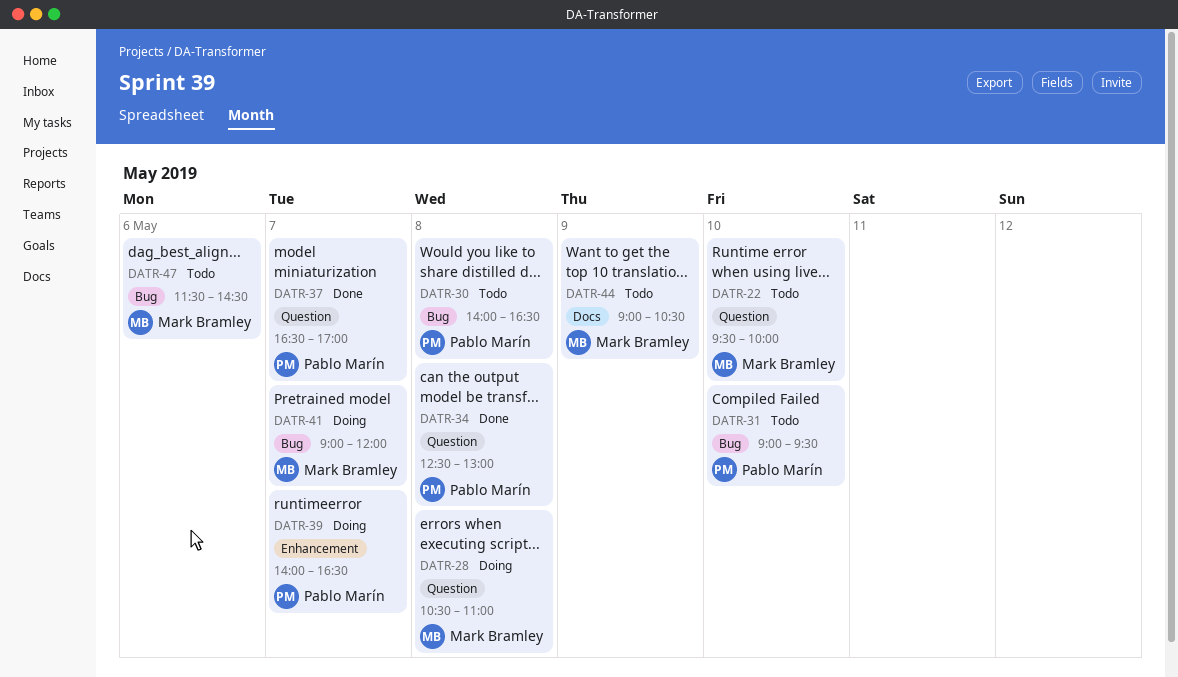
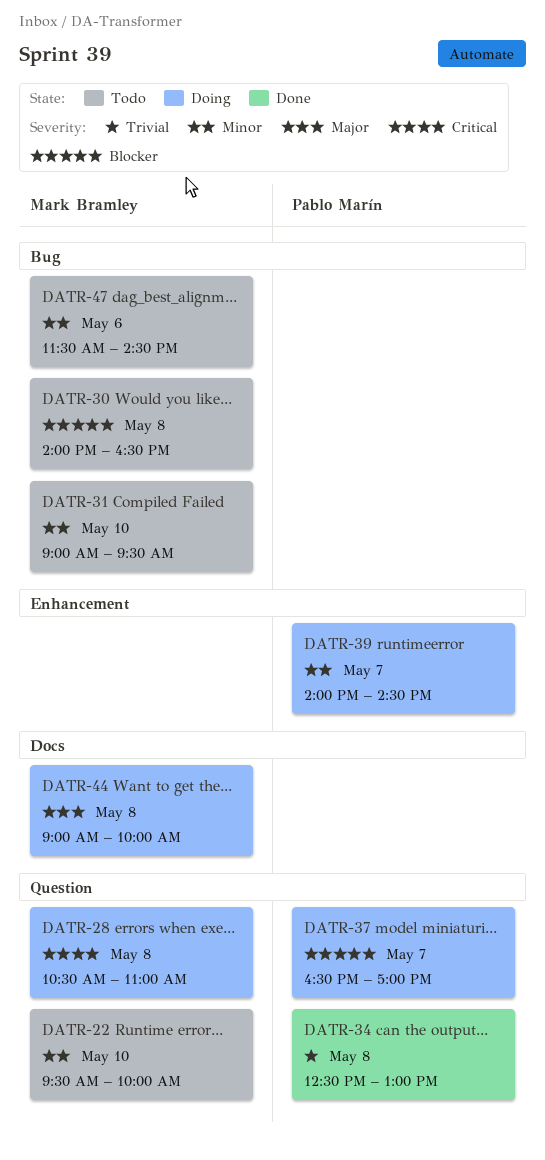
DATR-30, owner: Pablo Marín -> Mark Bramley
DATR-31, owner: Pablo Marín -> Mark Bramley
DATR-37, status: Done -> Doing
DATR-39, ends: 16:30 -> 14:30
DATR-41: present -> none
DATR-44, status: Todo -> Doing
DATR-44, day: May 9 -> May 8
DATR-44, ends: 10:30 -> 10:00

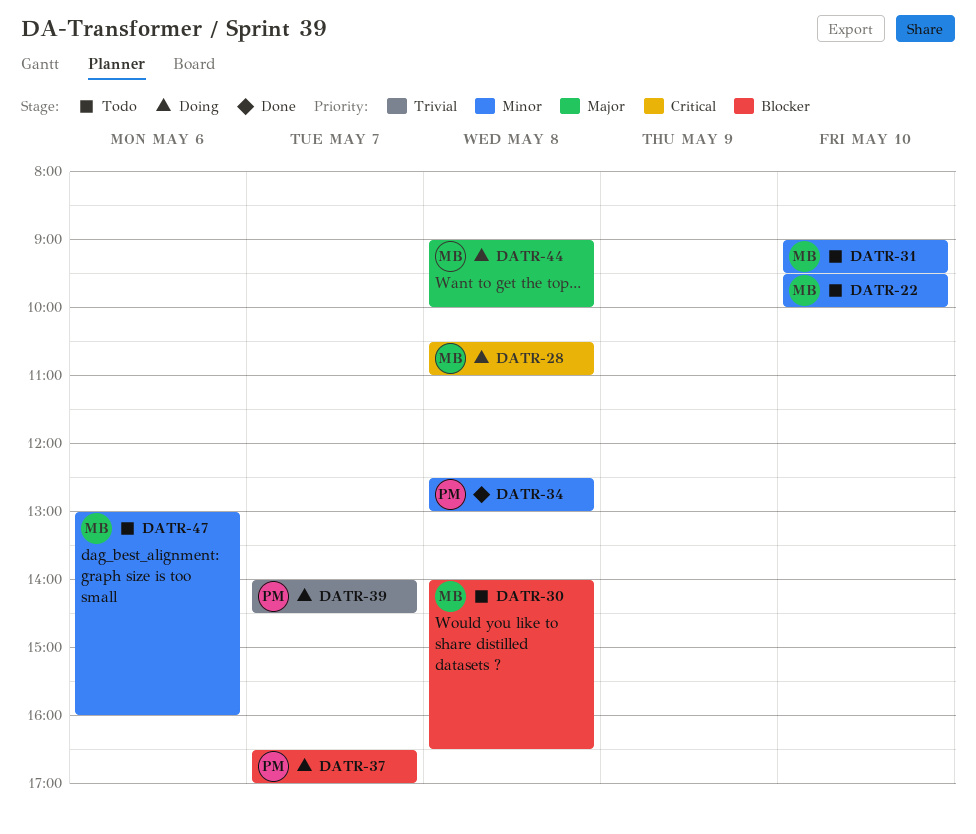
DATR-34, priority: Trivial -> Minor
DATR-39, priority: Minor -> Trivial
DATR-47, begins: 11:30 -> 13:00
DATR-47, ends: 14:30 -> 16:00

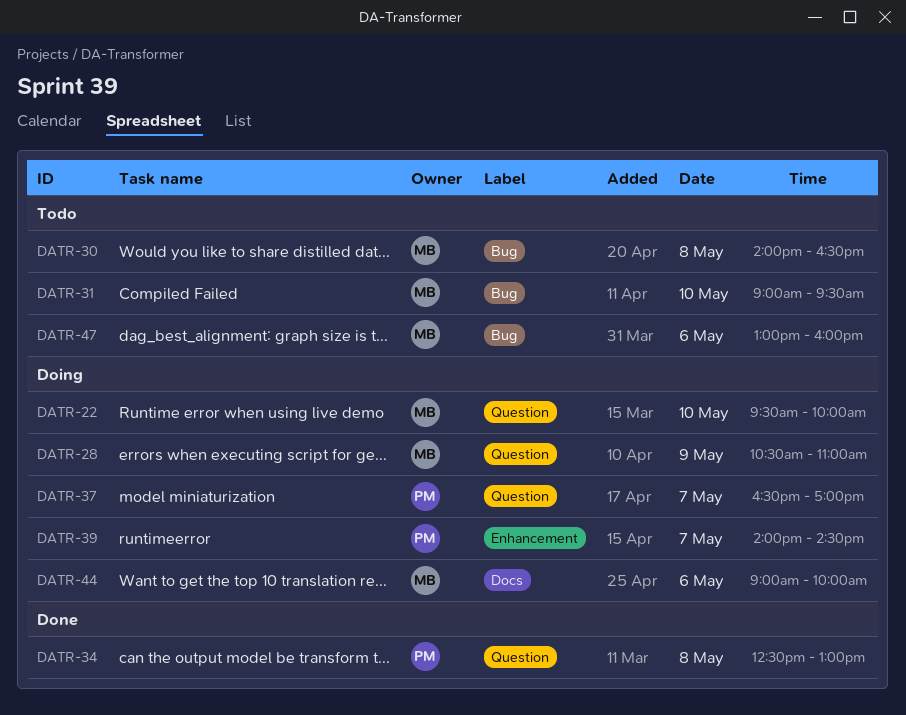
DATR-22, status: Todo -> Doing
DATR-28, day: May 8 -> May 9
DATR-44, day: May 8 -> May 6

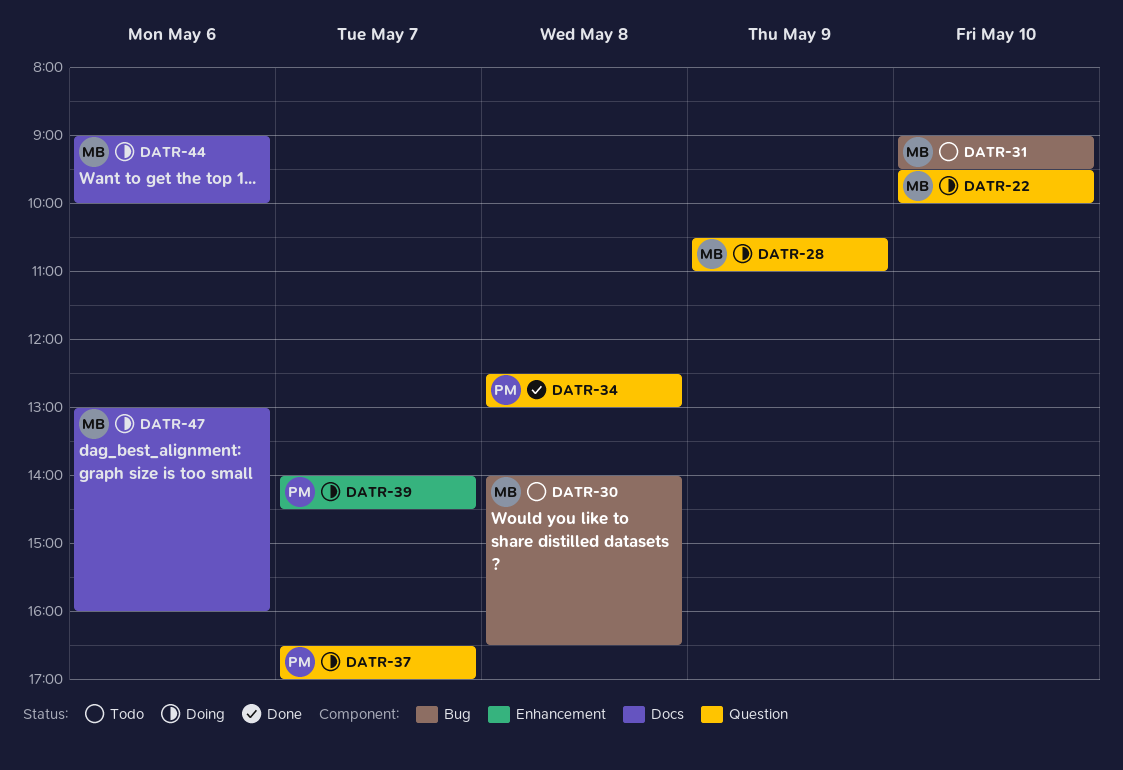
DATR-47, status: Todo -> Doing
DATR-47, label: Bug -> Docs

